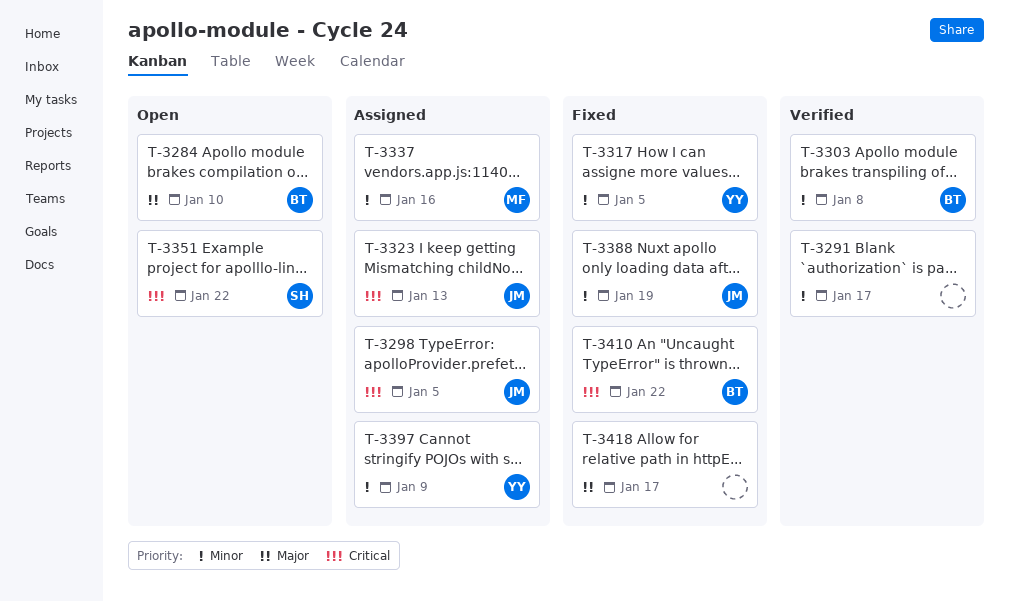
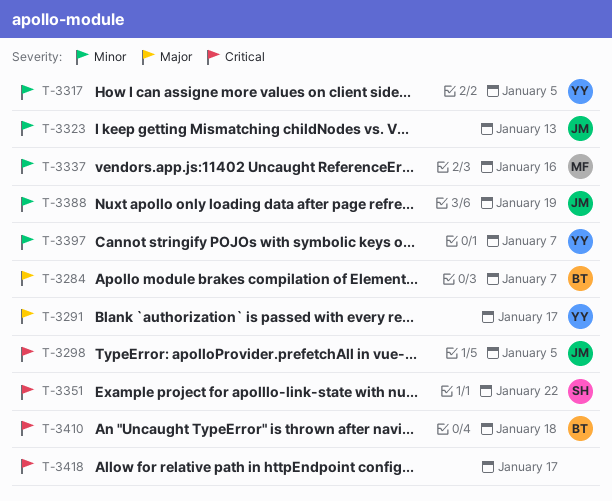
T-3284, due: Jan 10 -> Jan 7
T-3291, owner: none -> YY
T-3291, priority: Minor -> Major
T-3303: present -> none
T-3323, priority: Critical -> Minor
T-3397, due: Jan 9 -> Jan 7
T-3410, due: Jan 22 -> Jan 18
T-3418, priority: Major -> Critical

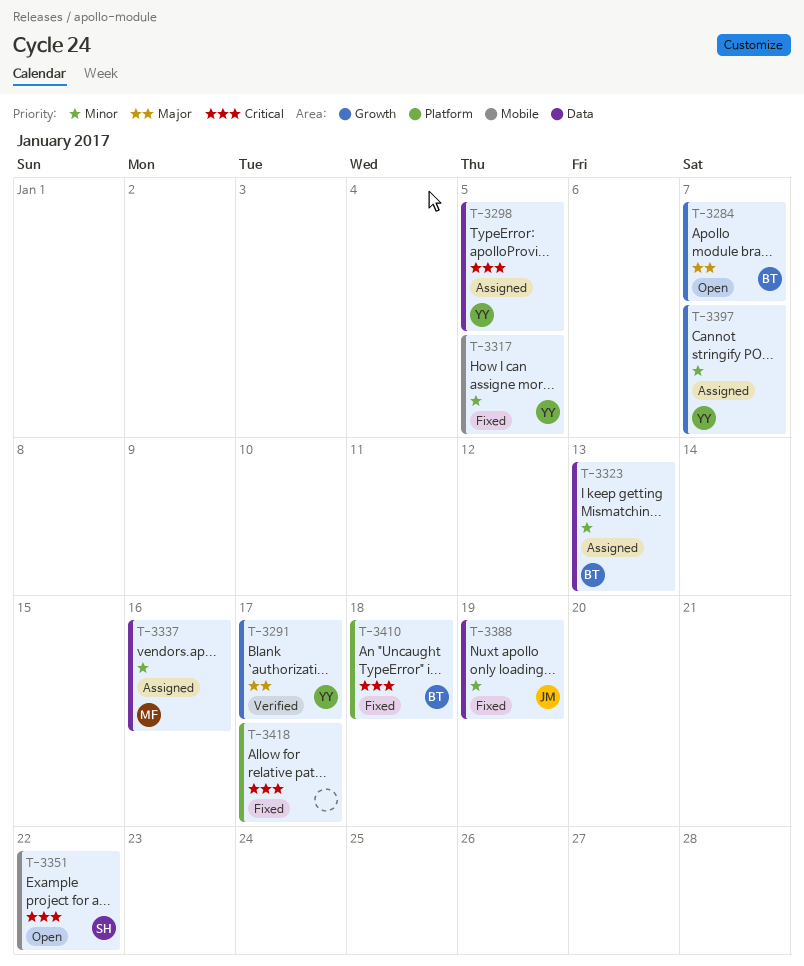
T-3298, owner: JM -> YY
T-3323, owner: JM -> BT

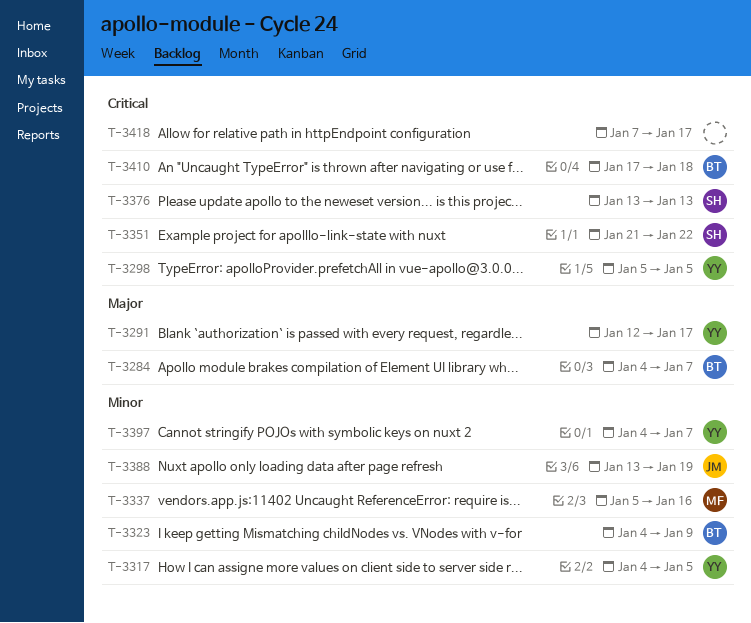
T-3323, due: Jan 13 -> Jan 9
T-3376: none -> present

